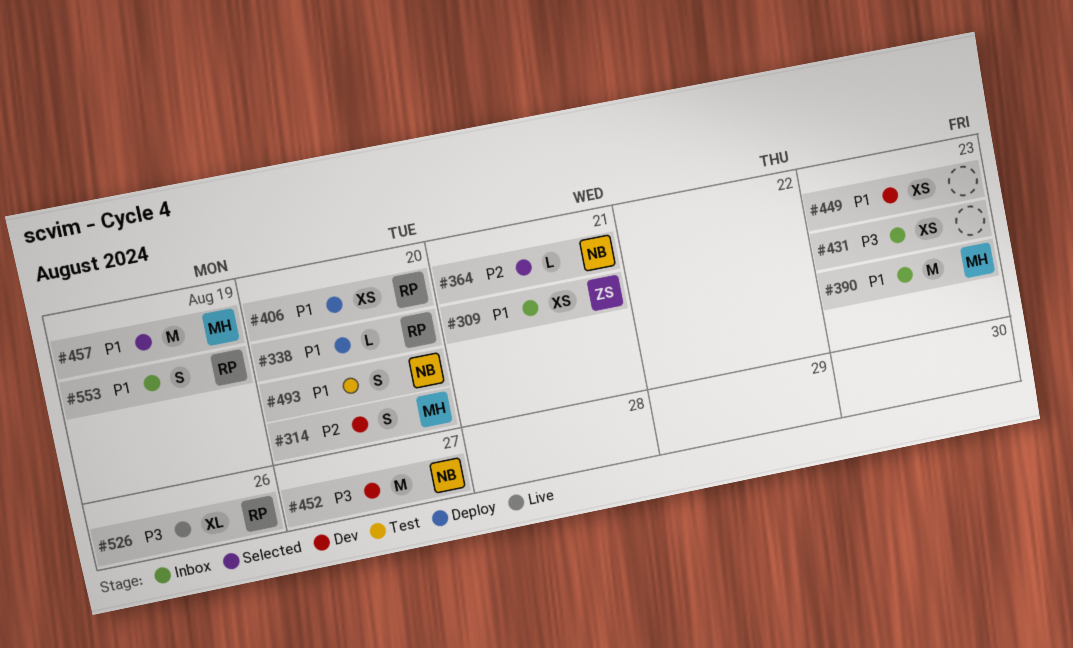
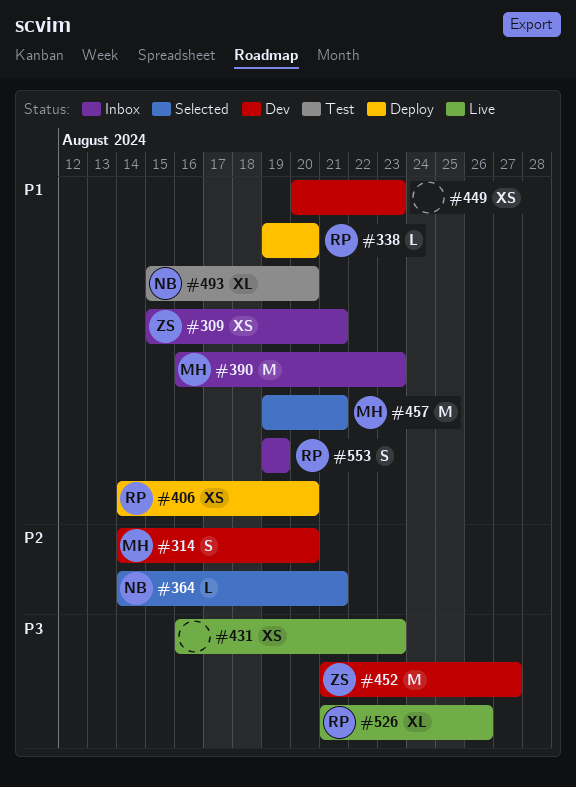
#431, status: Inbox -> Live
#452, owner: NB -> ZS
#457, due: Aug 19 -> Aug 21
#493, estimate: S -> XL

